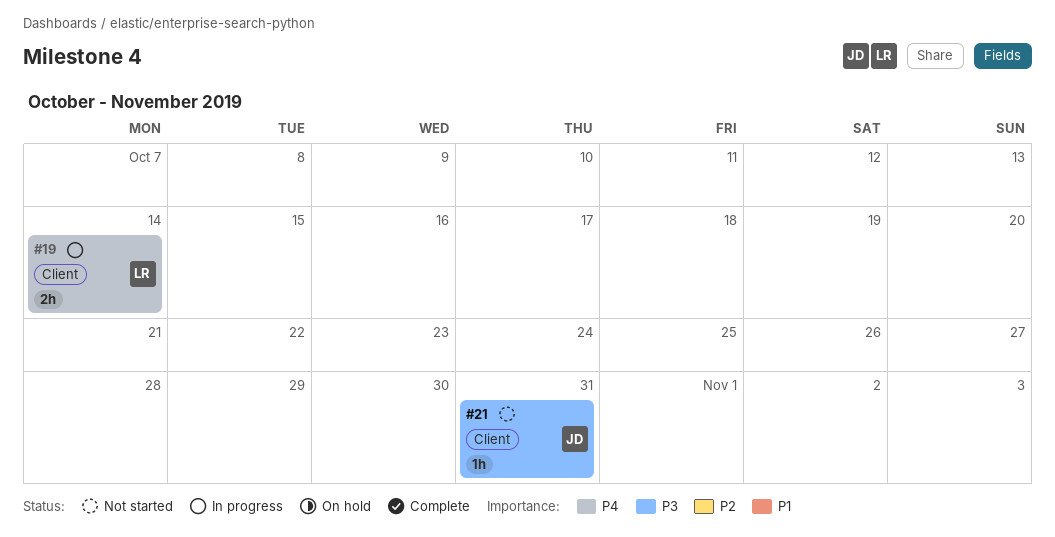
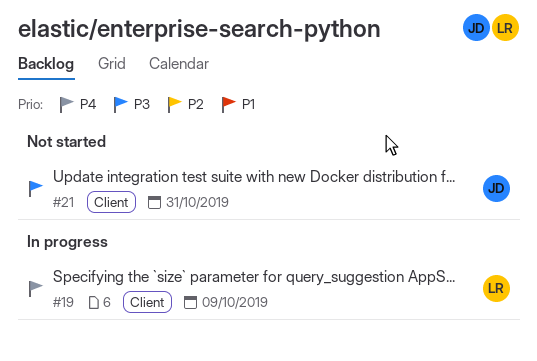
#19, due: Oct 14 -> Oct 9

